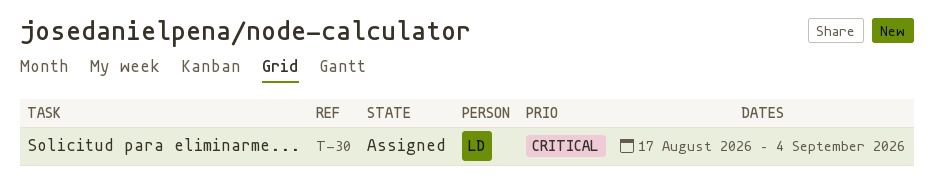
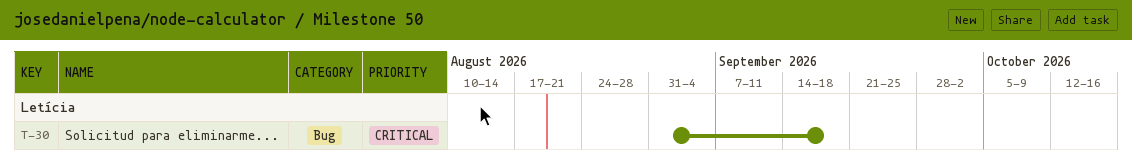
T-30, start: Aug 17 -> Aug 31
T-30, due: Sep 4 -> Sep 18

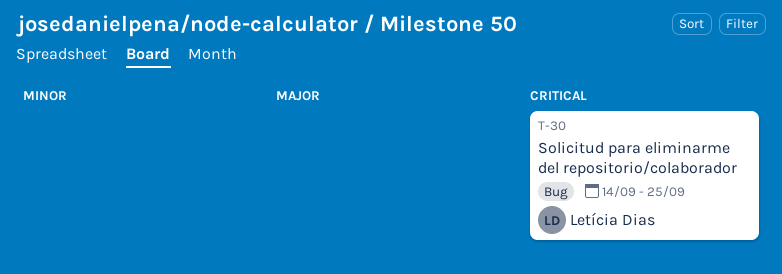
T-30, start: Aug 31 -> Sep 14
T-30, due: Sep 18 -> Sep 25

